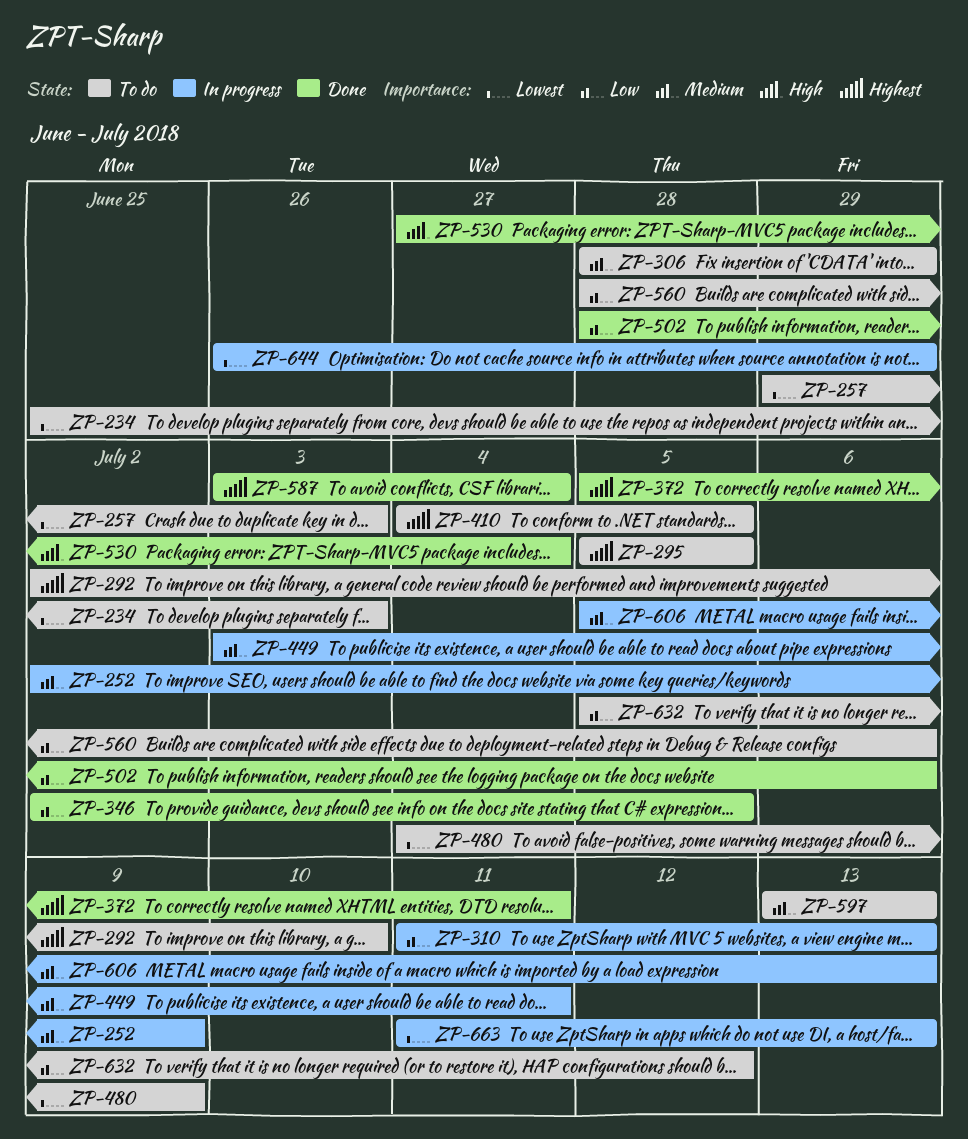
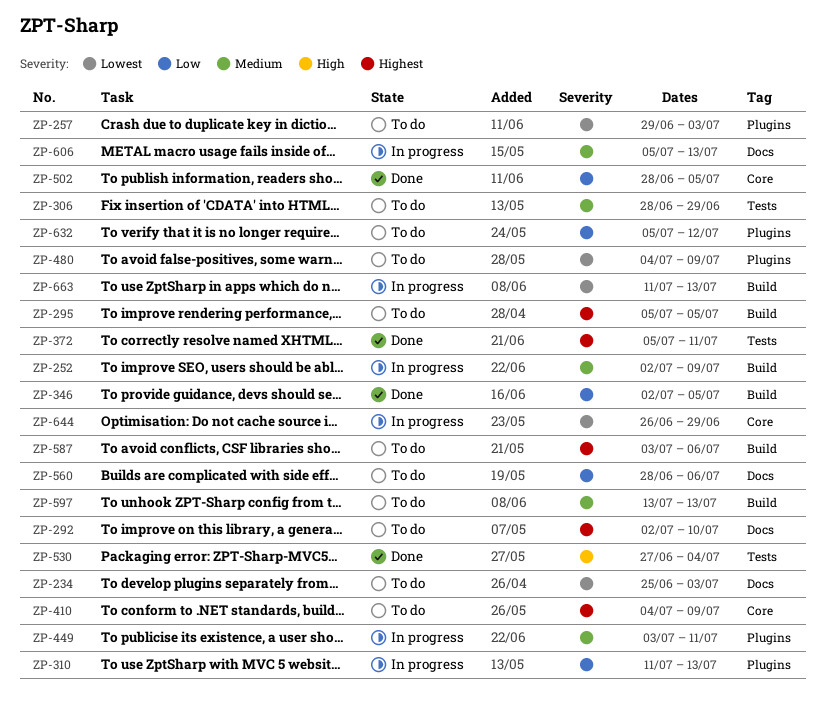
ZP-410, due: Jul 5 -> Jul 9
ZP-502, due: Jul 6 -> Jul 5
ZP-587, status: Done -> To do
ZP-587, due: Jul 4 -> Jul 6

